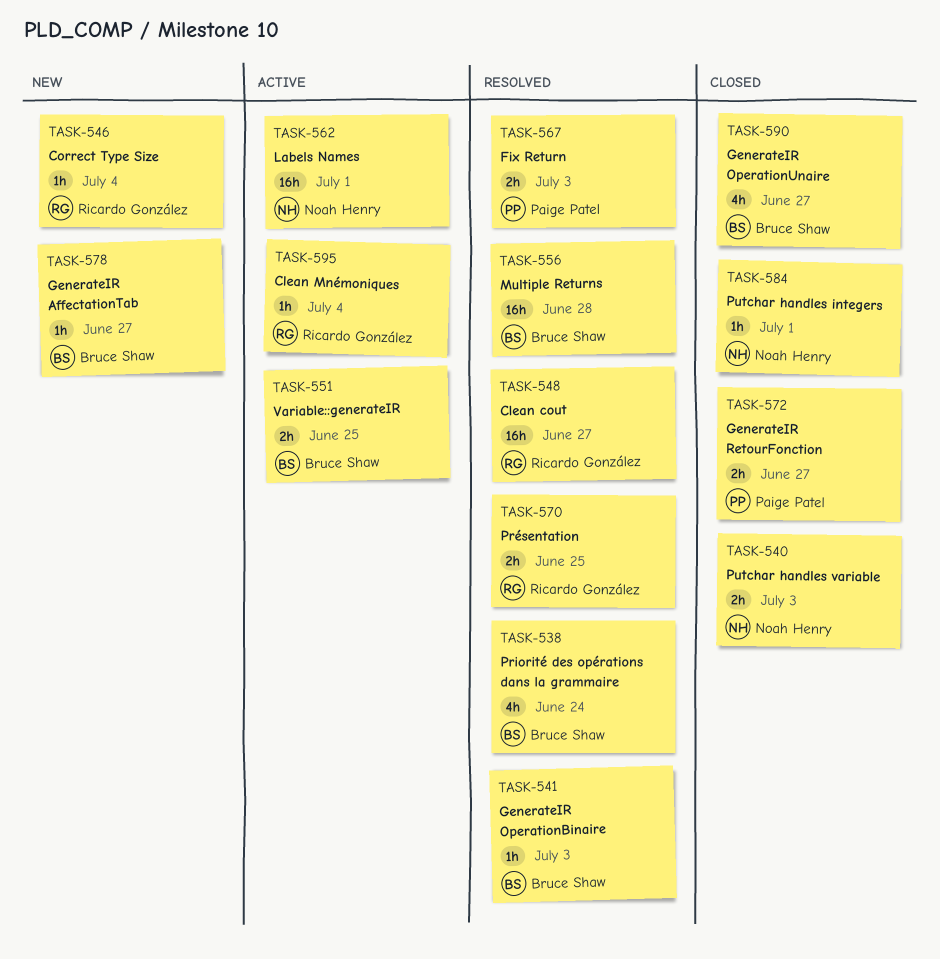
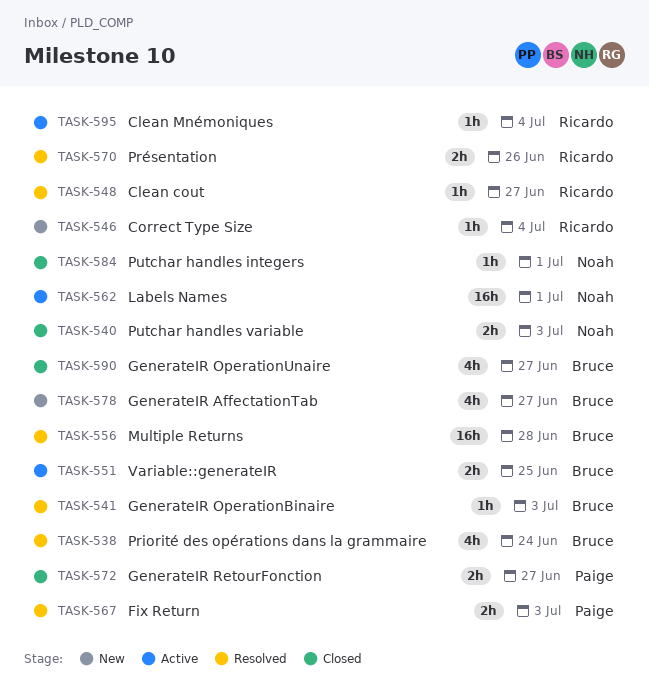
TASK-548, estimate: 16h -> 1h
TASK-570, due: Jun 25 -> Jun 26
TASK-578, estimate: 1h -> 4h

